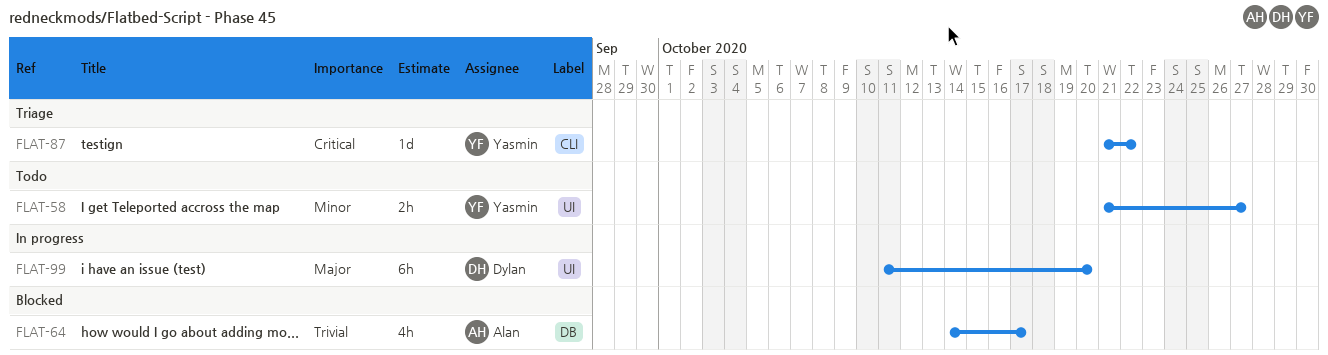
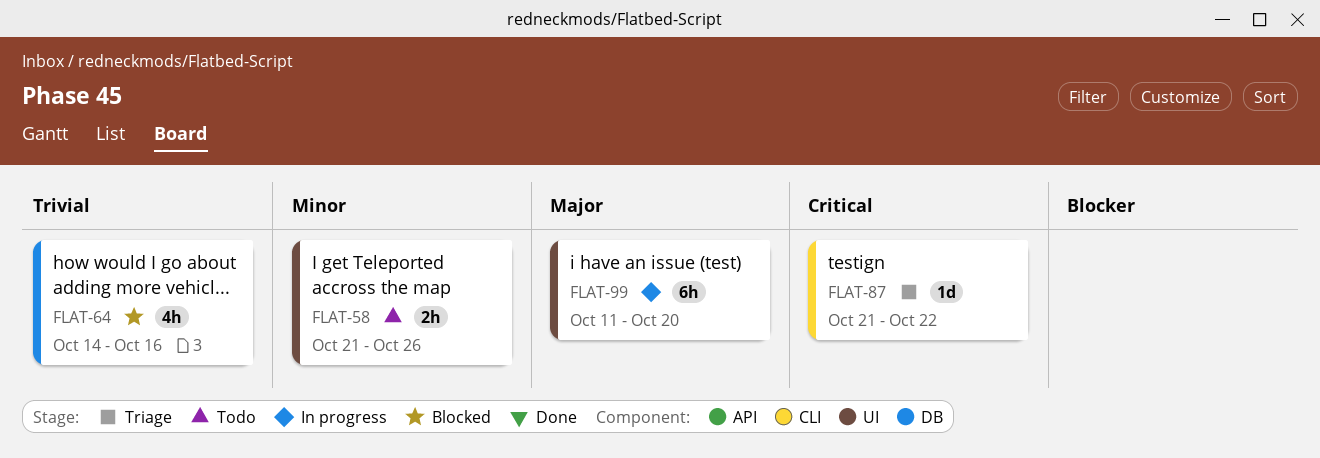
FLAT-58, due: Oct 27 -> Oct 26
FLAT-64, due: Oct 17 -> Oct 16

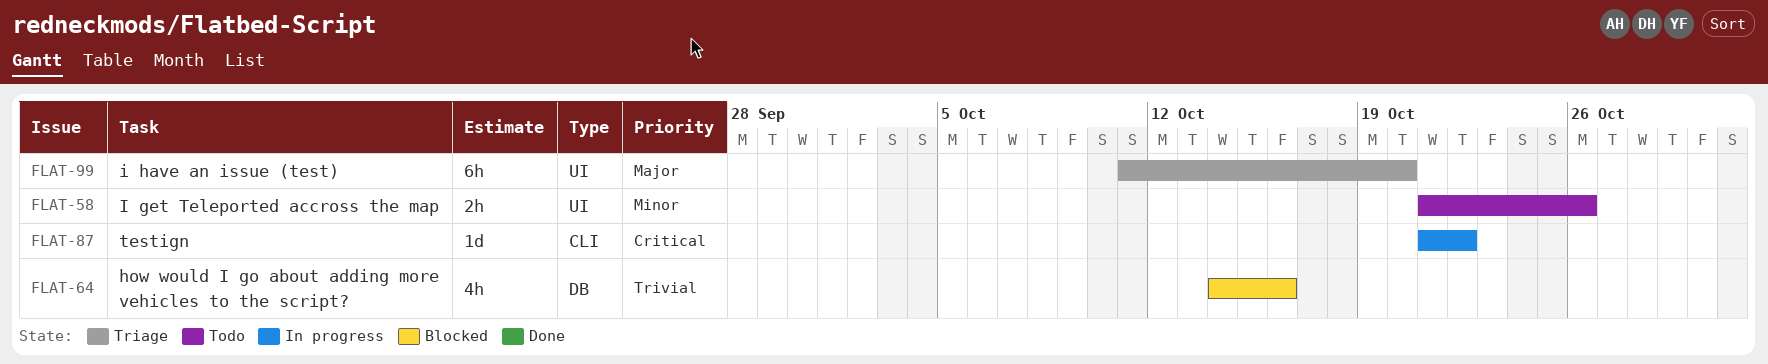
FLAT-87, status: Triage -> In progress
FLAT-99, status: In progress -> Triage

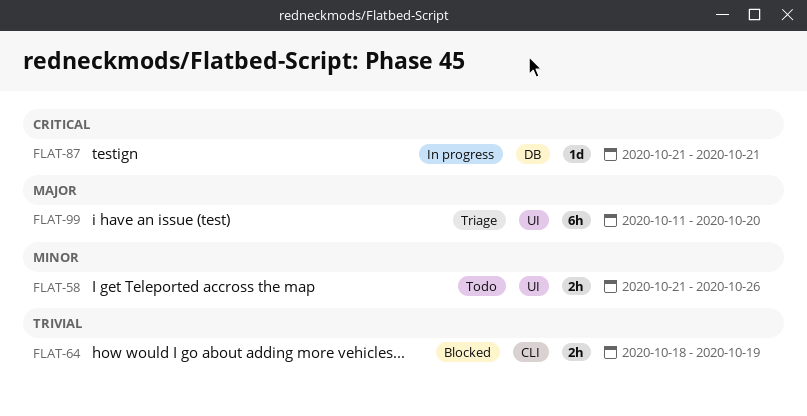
FLAT-64, label: DB -> CLI
FLAT-64, estimate: 4h -> 2h
FLAT-64, start: Oct 14 -> Oct 18
FLAT-64, due: Oct 16 -> Oct 19
FLAT-87, label: CLI -> DB
FLAT-87, due: Oct 22 -> Oct 21

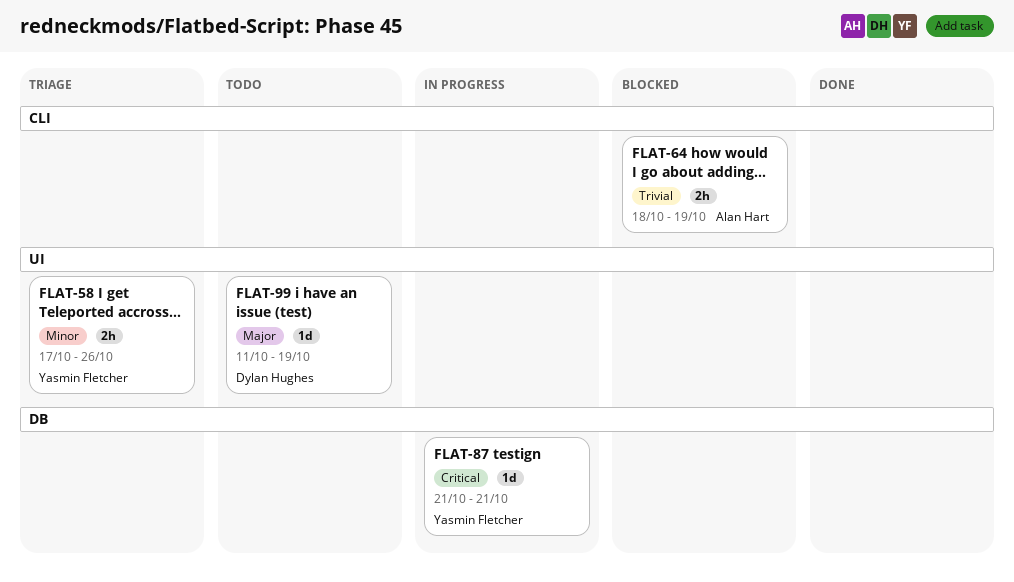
FLAT-58, status: Todo -> Triage
FLAT-58, start: Oct 21 -> Oct 17
FLAT-99, status: Triage -> Todo
FLAT-99, estimate: 6h -> 1d
FLAT-99, due: Oct 20 -> Oct 19

